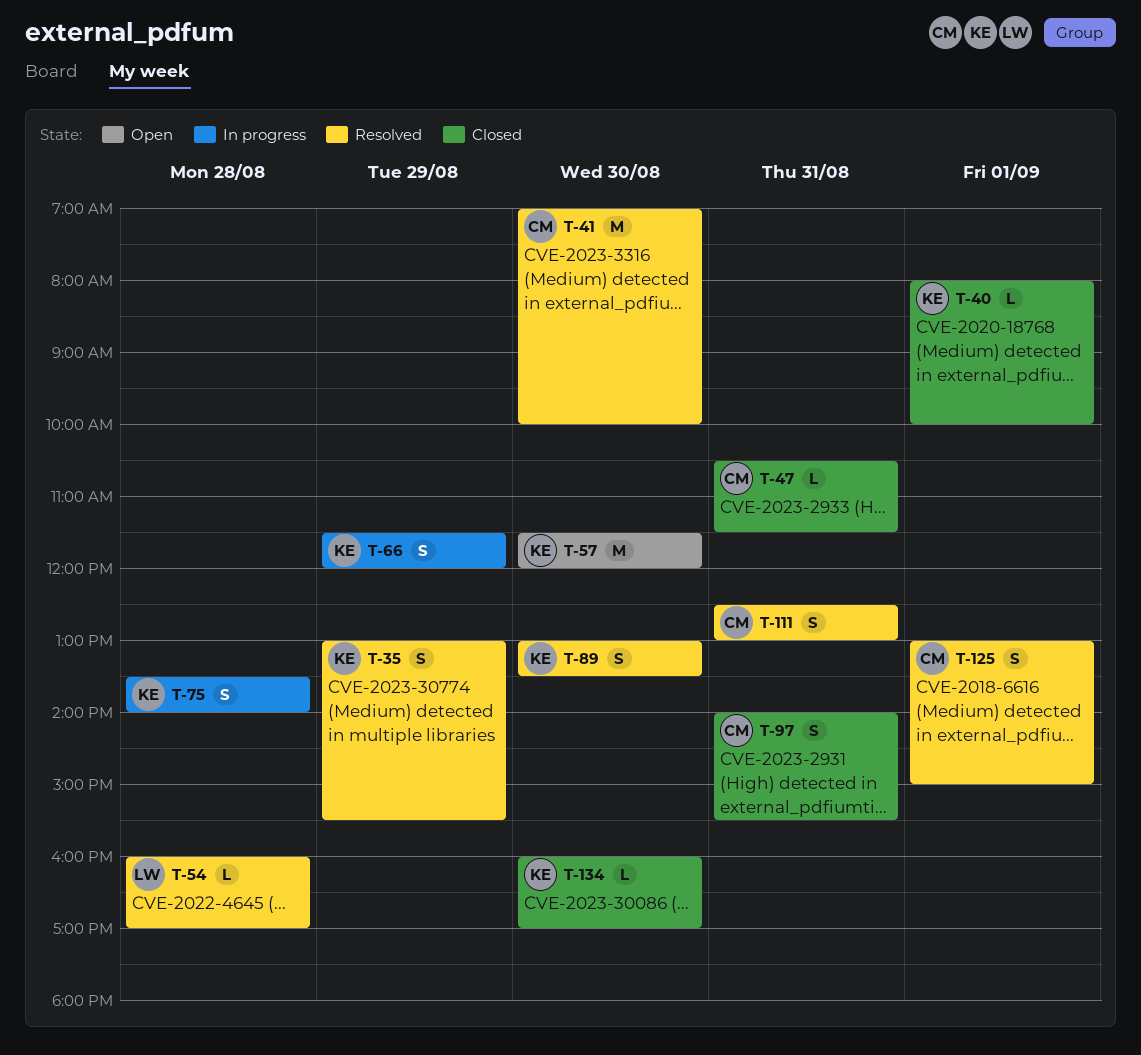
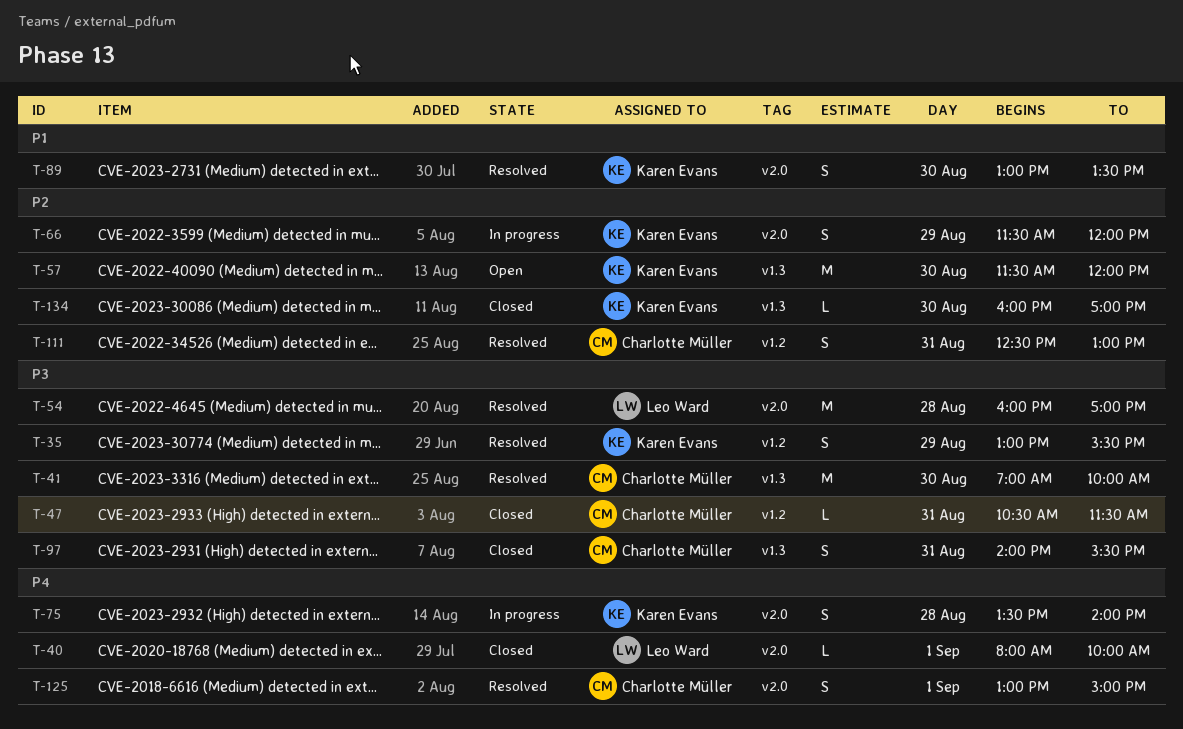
T-40, owner: Karen Evans -> Leo Ward
T-54, estimate: L -> M

